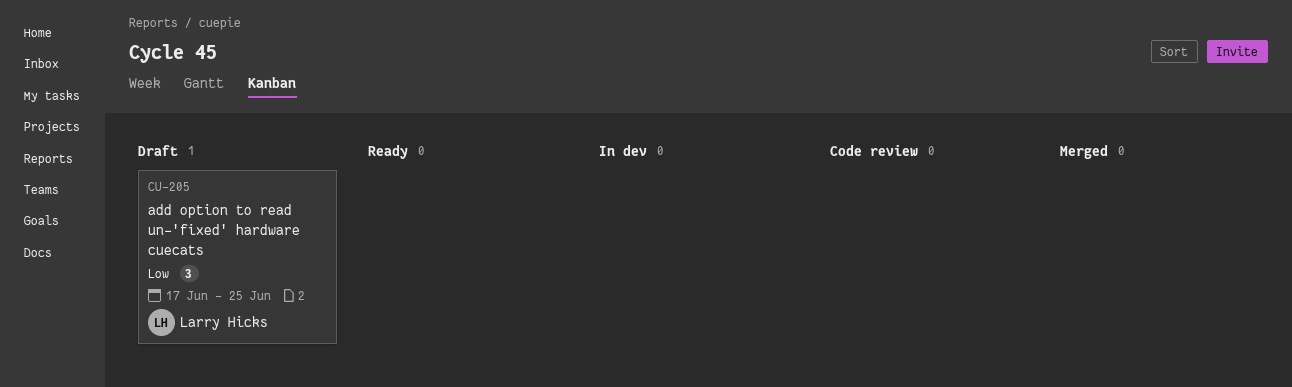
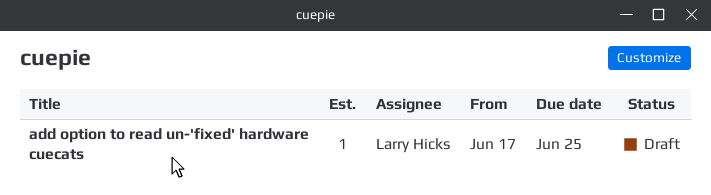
add option to read un-'fixed' hardware cuecats, estimate: 3 -> 1

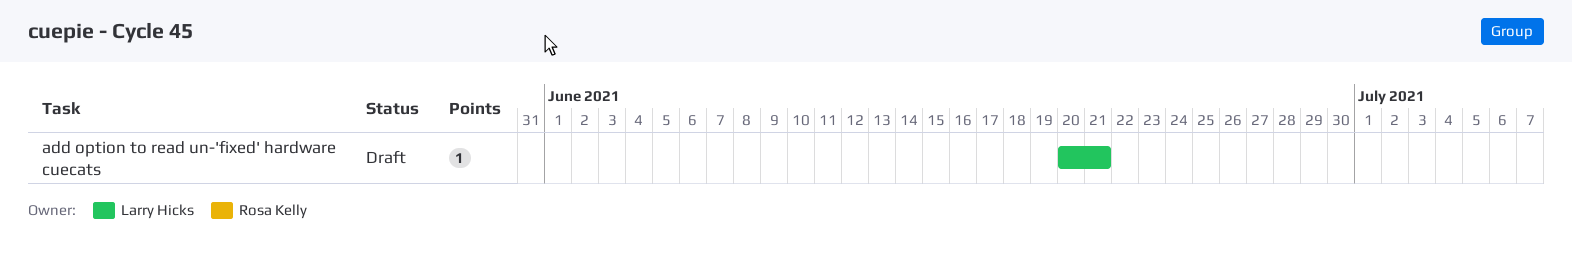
add option to read un-'fixed' hardware cuecats, start: Jun 17 -> Jun 20
add option to read un-'fixed' hardware cuecats, due: Jun 25 -> Jun 21

